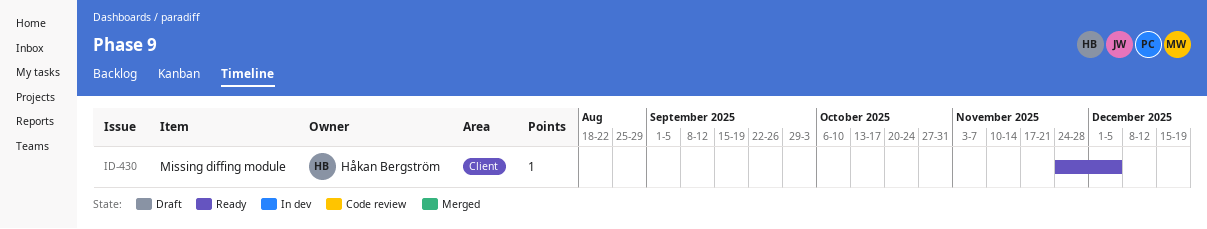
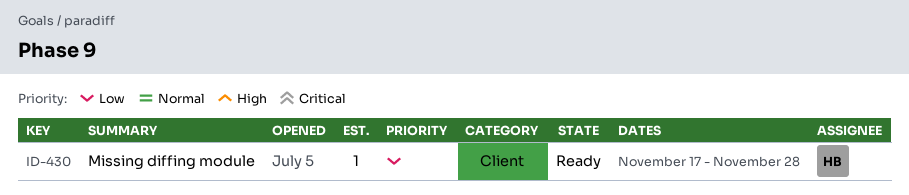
ID-430, start: Nov 24 -> Nov 17
ID-430, due: Dec 5 -> Nov 28

